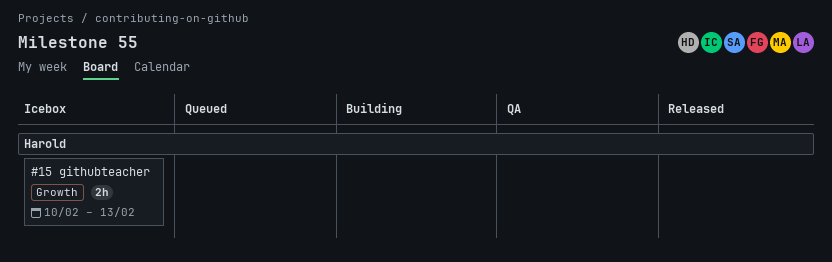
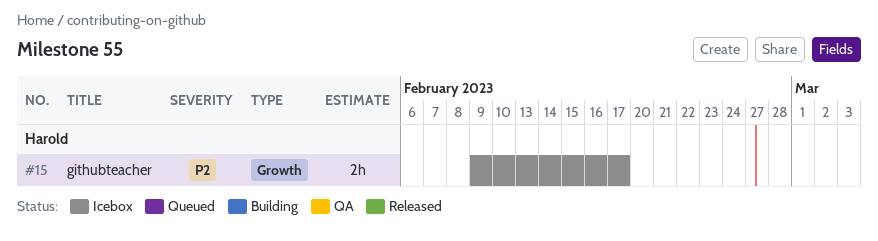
#15, start: Feb 10 -> Feb 9
#15, due: Feb 13 -> Feb 17

